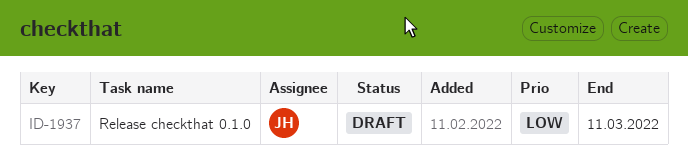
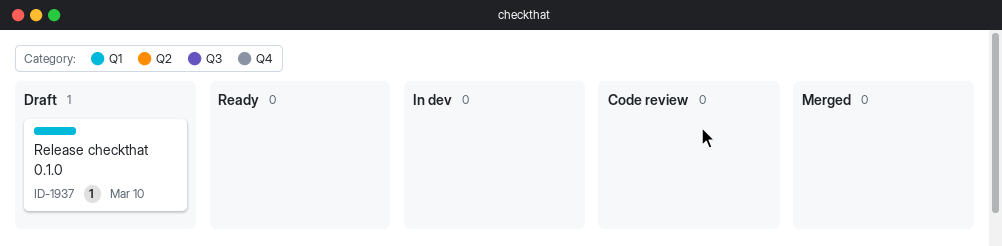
ID-1937, due: Mar 11 -> Mar 10

